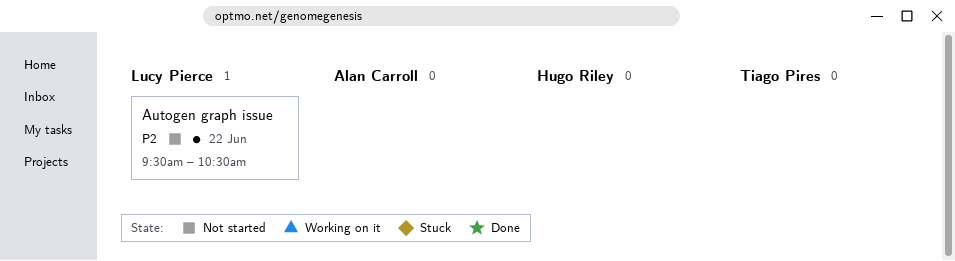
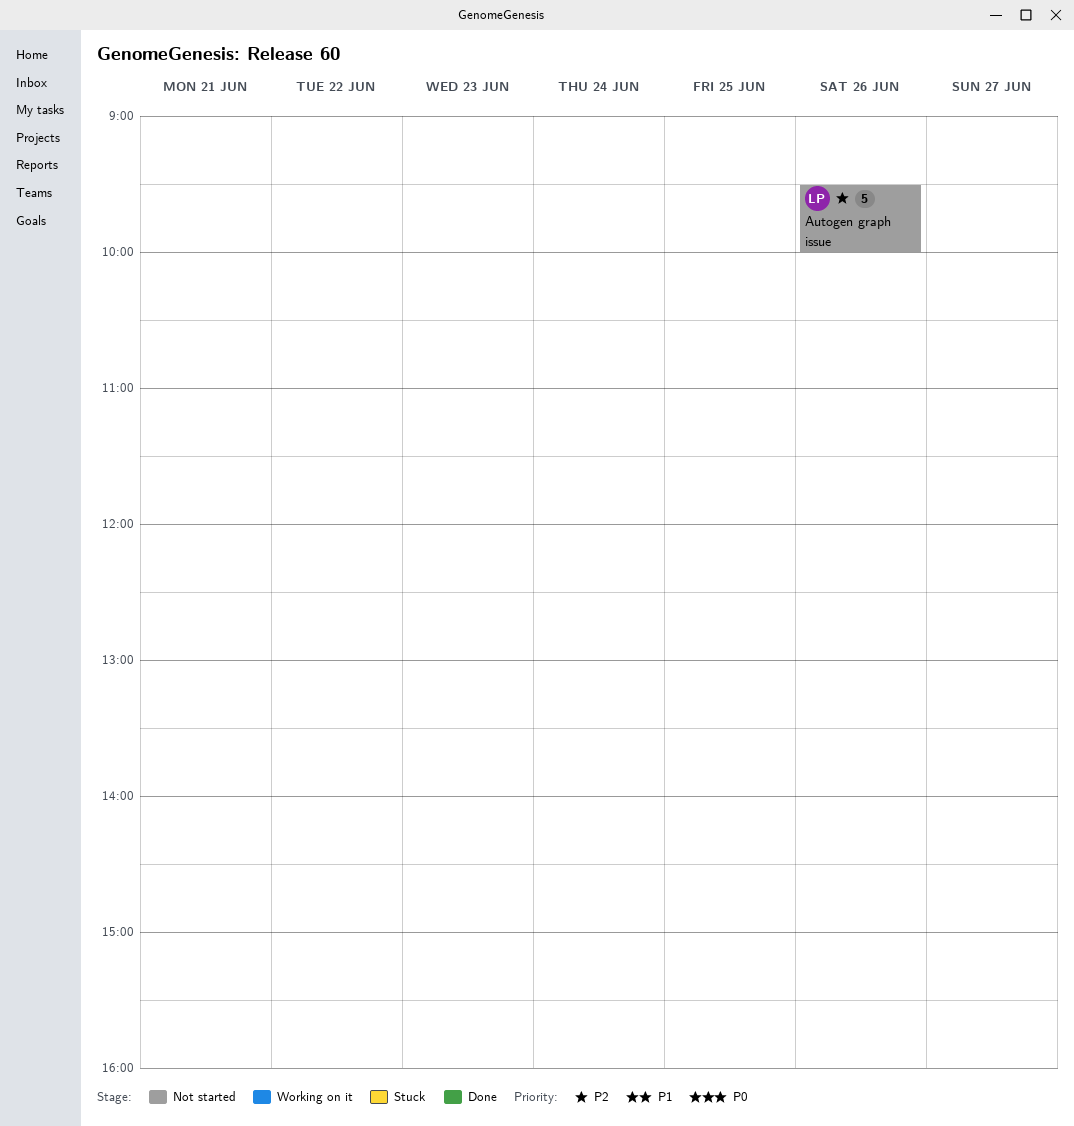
Autogen graph issue, estimate: 1 -> 5
Autogen graph issue, day: Jun 22 -> Jun 26
Autogen graph issue, ends: 10:30 -> 10:00

